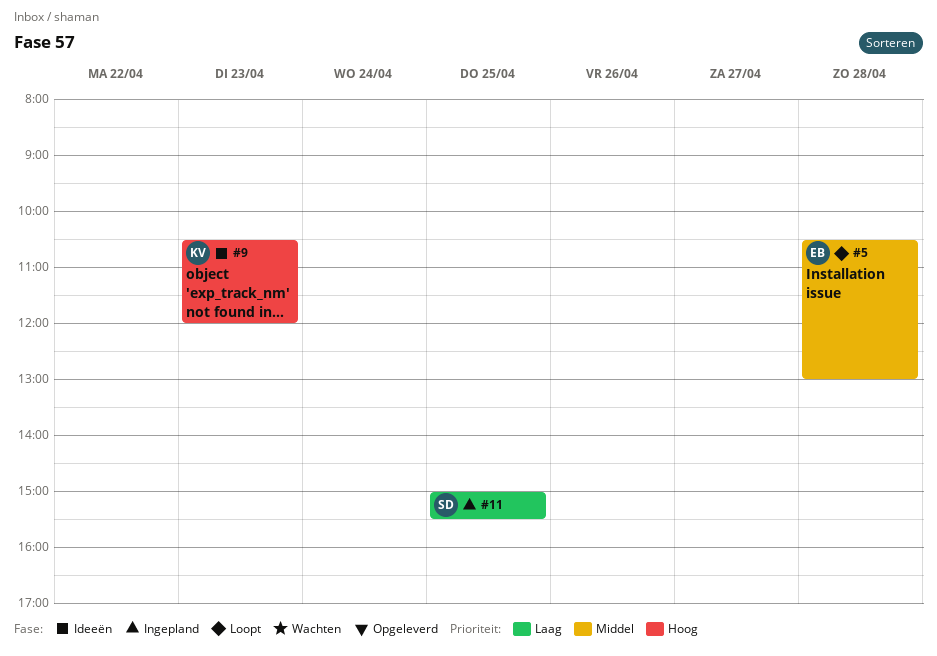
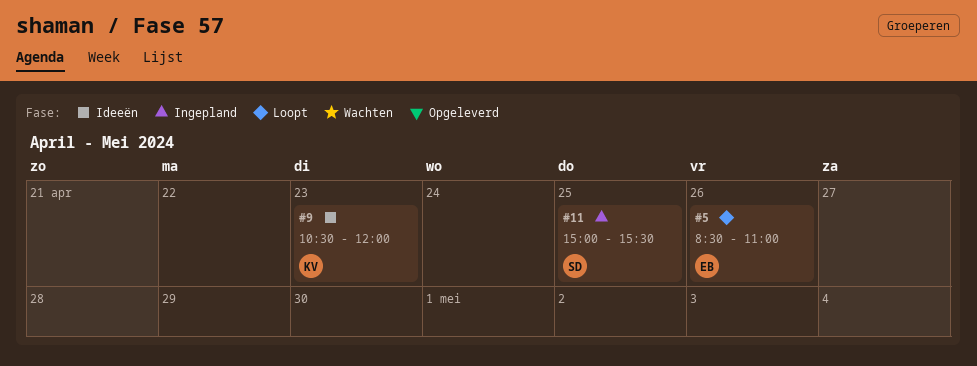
#5, day: Apr 28 -> Apr 26
#5, begins: 10:30 -> 08:30
#5, ends: 13:00 -> 11:00

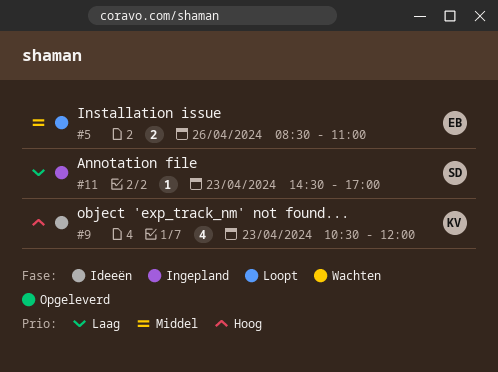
#11, day: Apr 25 -> Apr 23
#11, begins: 15:00 -> 14:30
#11, ends: 15:30 -> 17:00

